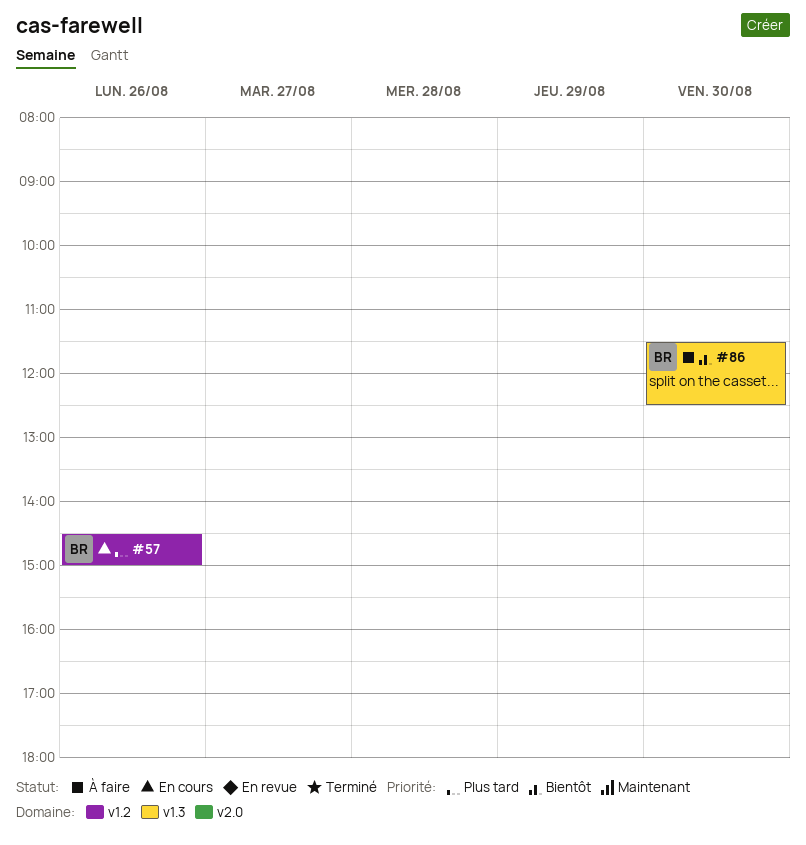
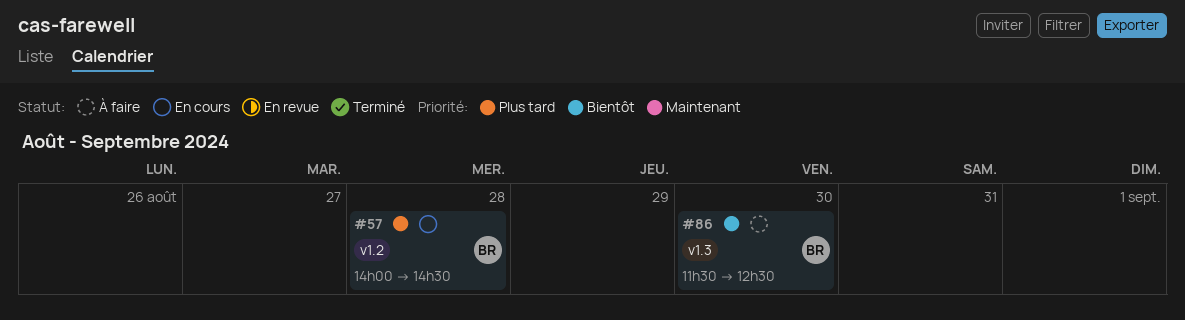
#57, day: Aug 26 -> Aug 28
#57, begins: 14:30 -> 14:00
#57, ends: 15:00 -> 14:30

